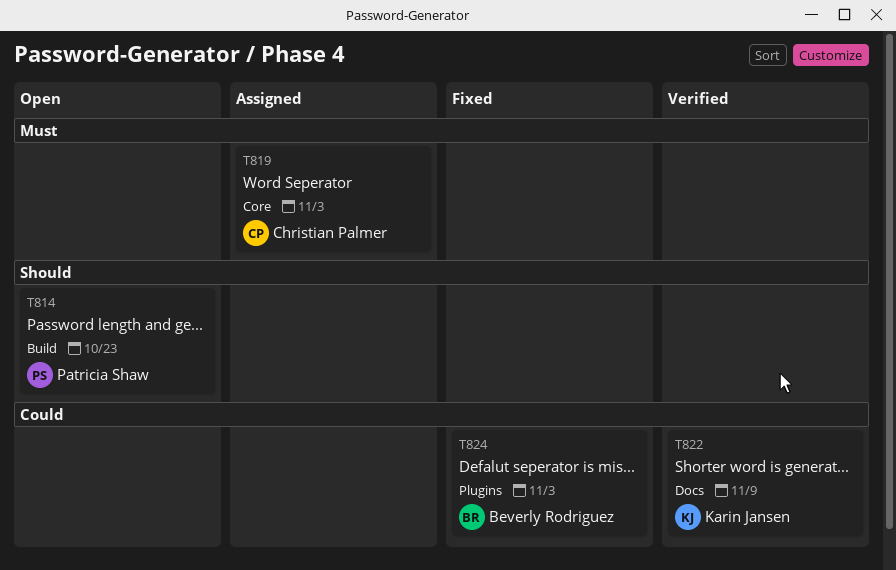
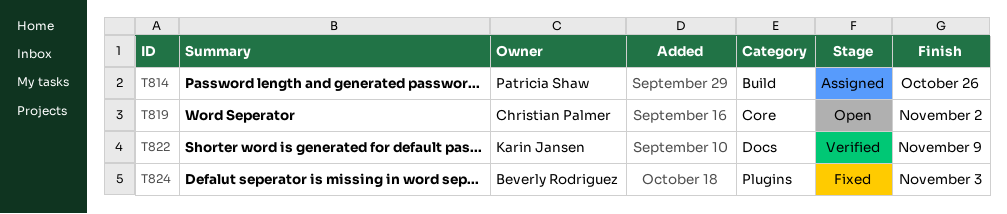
T814, status: Open -> Assigned
T814, due: Oct 23 -> Oct 26
T819, status: Assigned -> Open
T819, due: Nov 3 -> Nov 2

